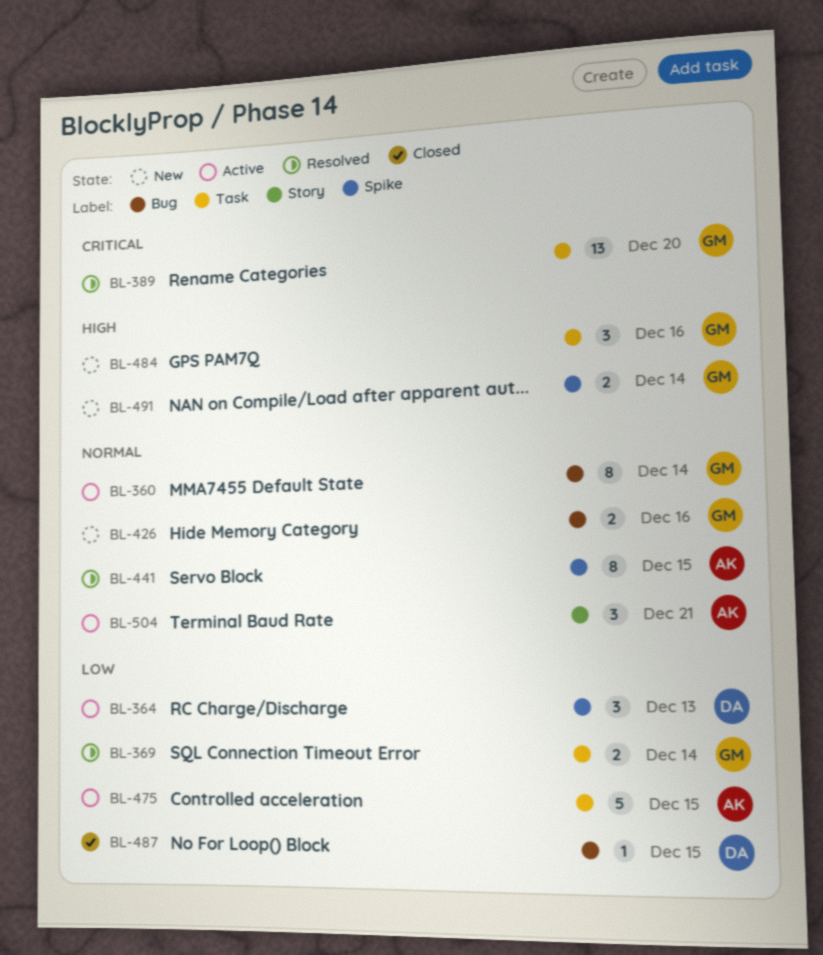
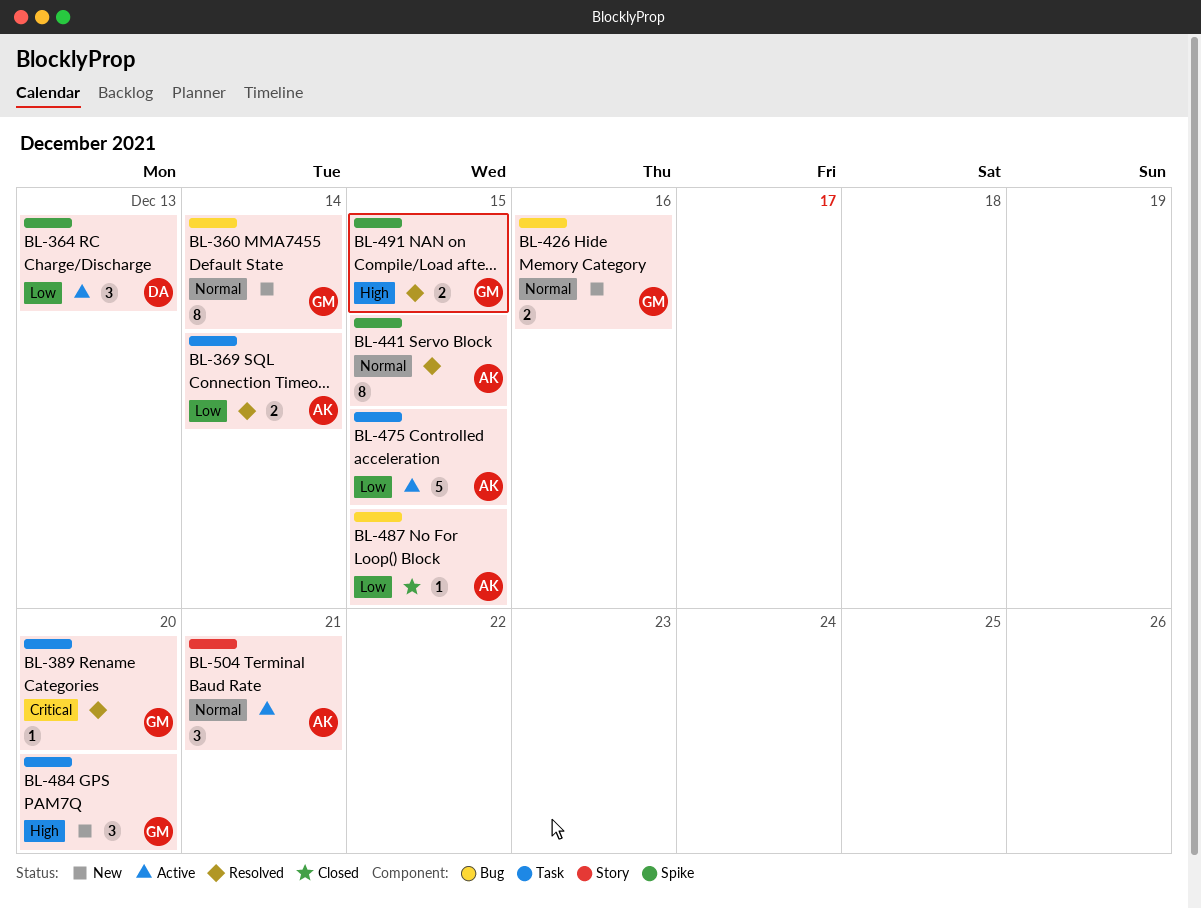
BL-360, status: Active -> New
BL-369, owner: GM -> AK
BL-389, estimate: 13 -> 1
BL-484, due: Dec 16 -> Dec 20
BL-487, owner: DA -> AK
BL-491, status: New -> Resolved
BL-491, due: Dec 14 -> Dec 15

